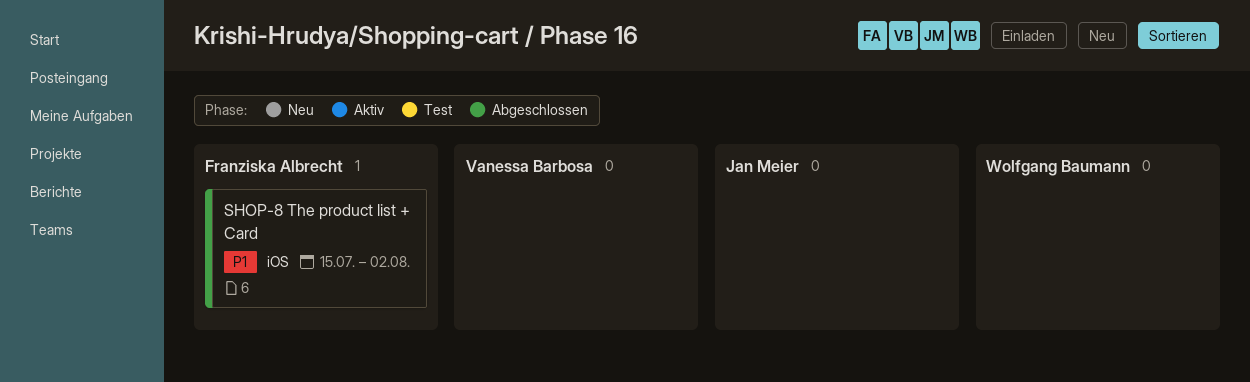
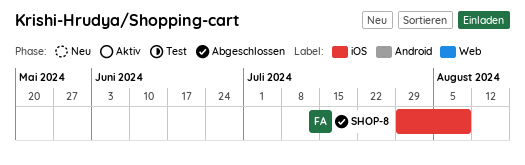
SHOP-8, start: Jul 15 -> Jul 29
SHOP-8, due: Aug 2 -> Aug 9

